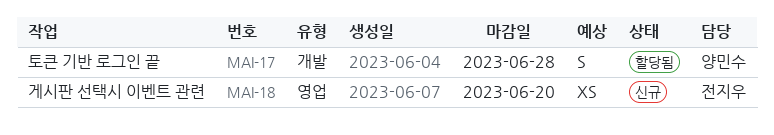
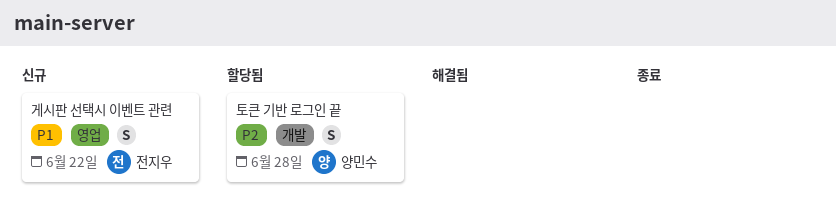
게시판 선택시 이벤트 관련, estimate: XS -> S
게시판 선택시 이벤트 관련, due: Jun 20 -> Jun 22

